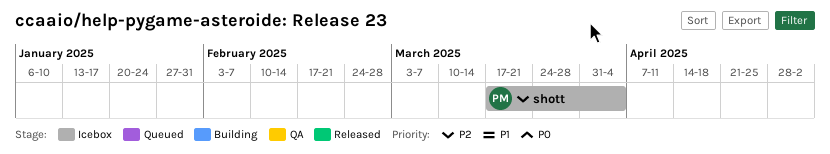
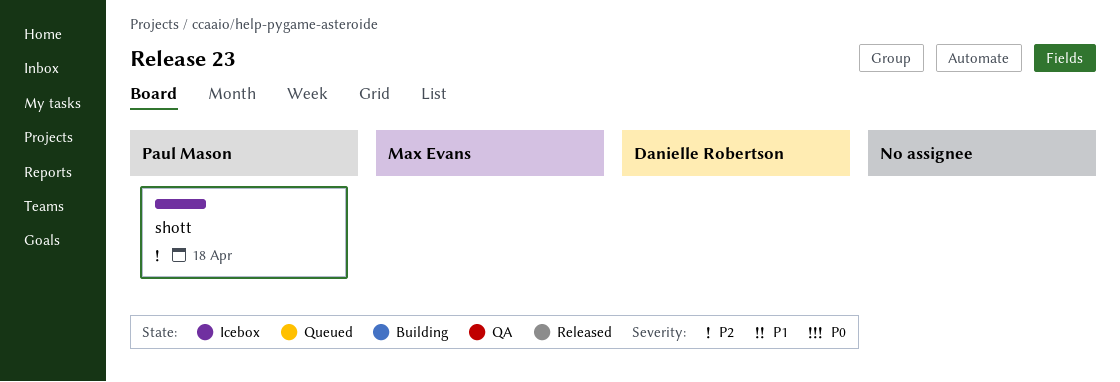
shott, due: Apr 4 -> Apr 18

